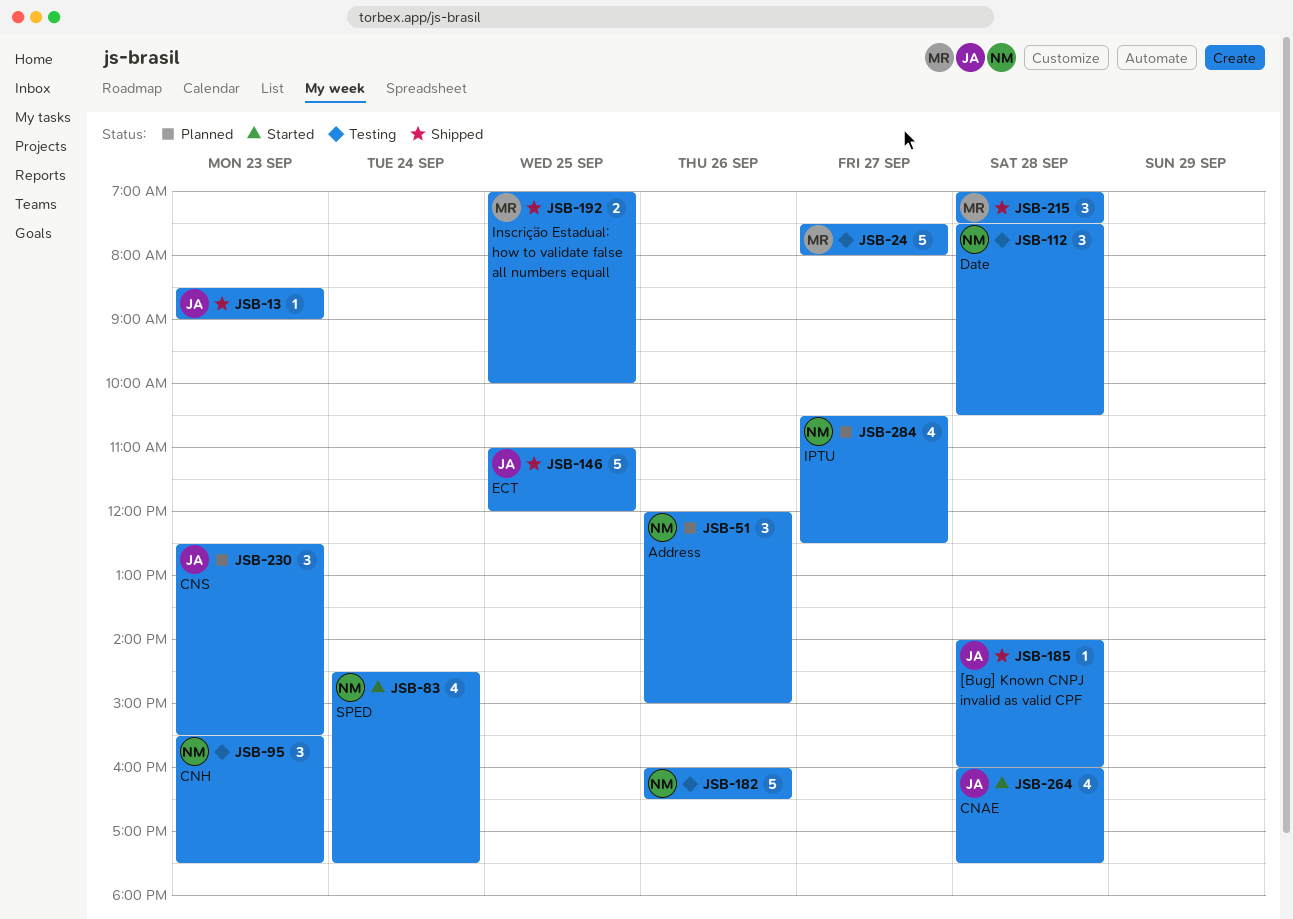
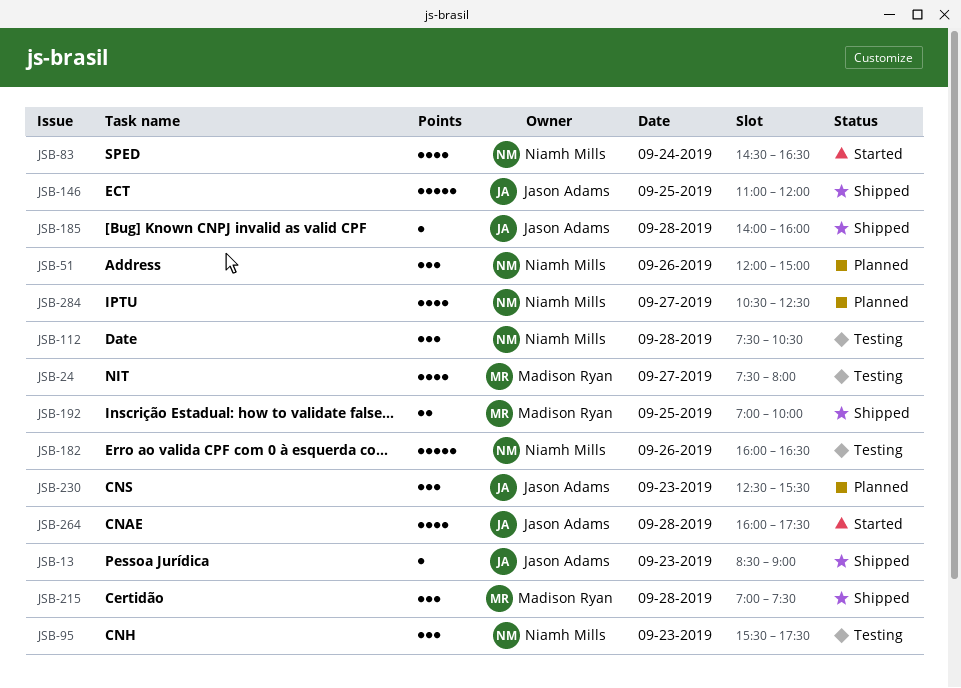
JSB-24, estimate: 5 -> 4
JSB-83, ends: 17:30 -> 16:30

